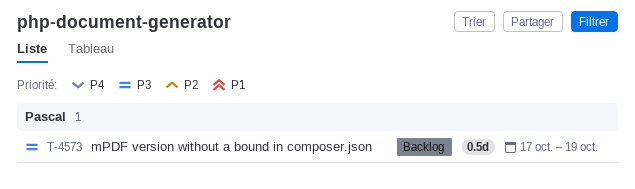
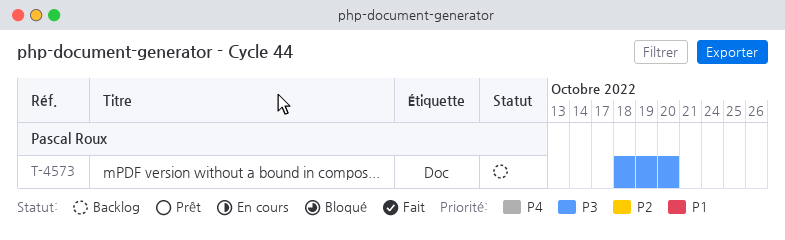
T-4573, start: Oct 17 -> Oct 18
T-4573, due: Oct 19 -> Oct 20

